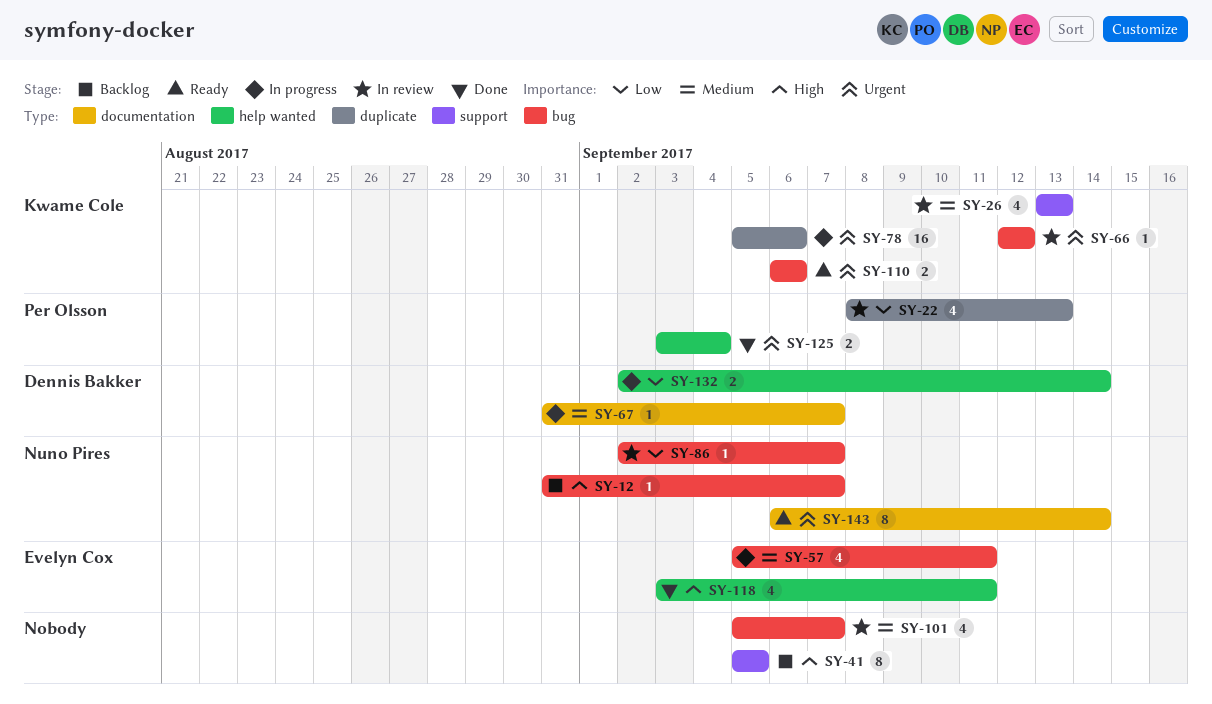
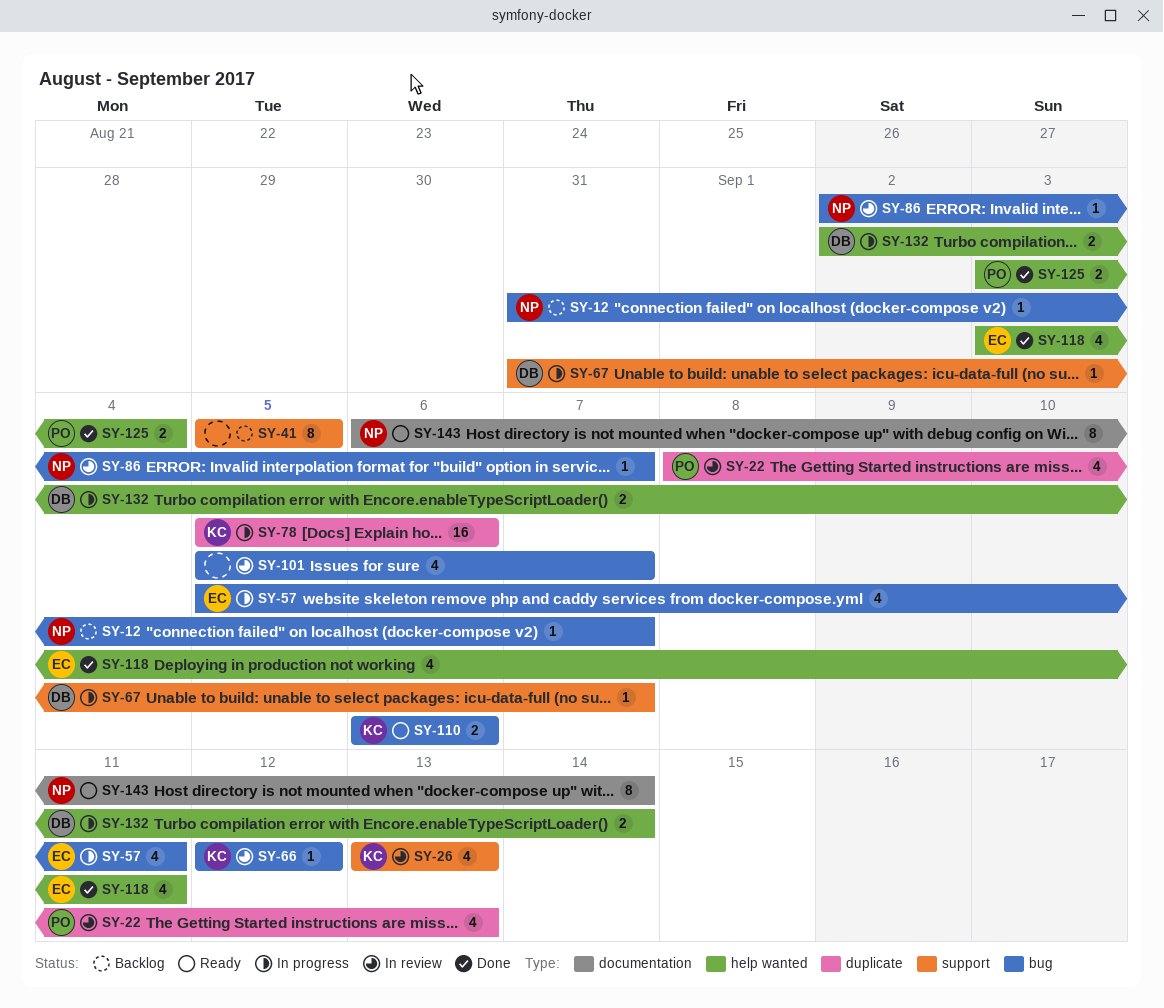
SY-67, label: documentation -> support

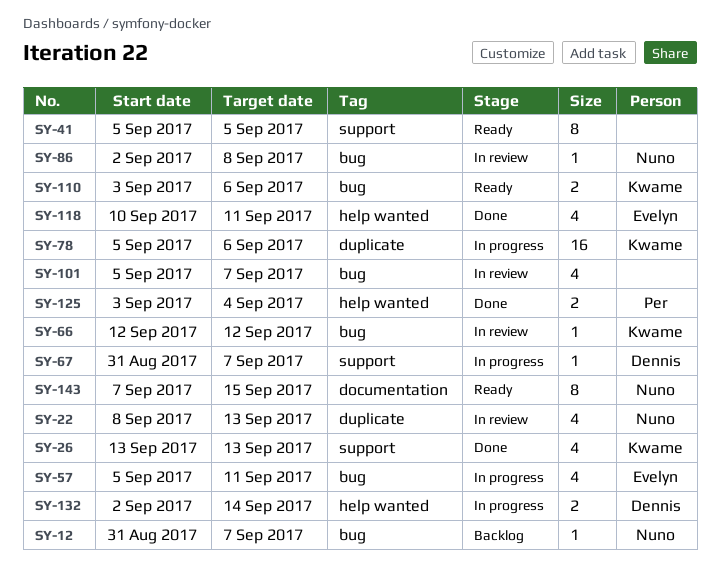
SY-22, owner: Per -> Nuno
SY-26, status: In review -> Done
SY-41, status: Backlog -> Ready
SY-86, due: Sep 7 -> Sep 8
SY-110, start: Sep 6 -> Sep 3
SY-118, start: Sep 3 -> Sep 10
SY-143, start: Sep 6 -> Sep 7
SY-143, due: Sep 14 -> Sep 15

